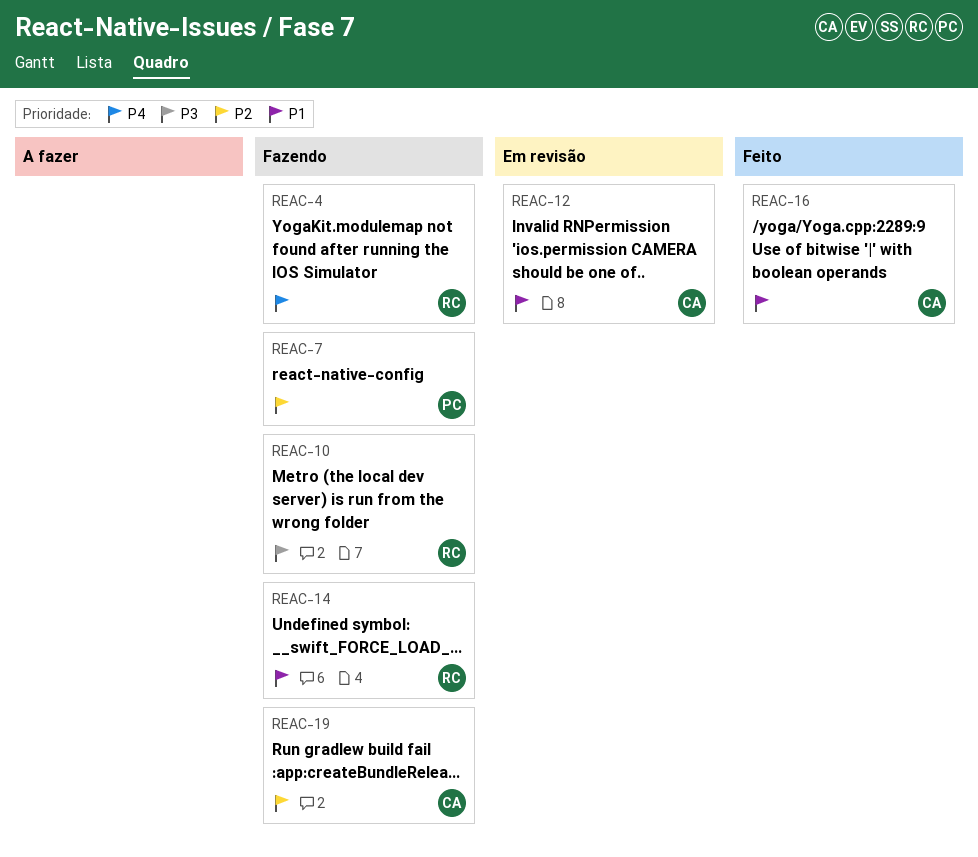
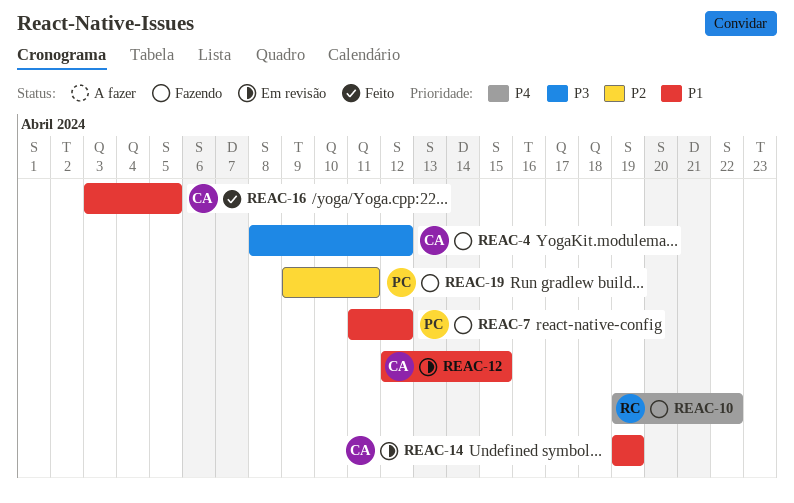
REAC-4, owner: RC -> CA
REAC-4, priority: P4 -> P3
REAC-7, priority: P2 -> P1
REAC-10, priority: P3 -> P4
REAC-14, status: Fazendo -> Em revisão
REAC-14, owner: RC -> CA
REAC-19, owner: CA -> PC

